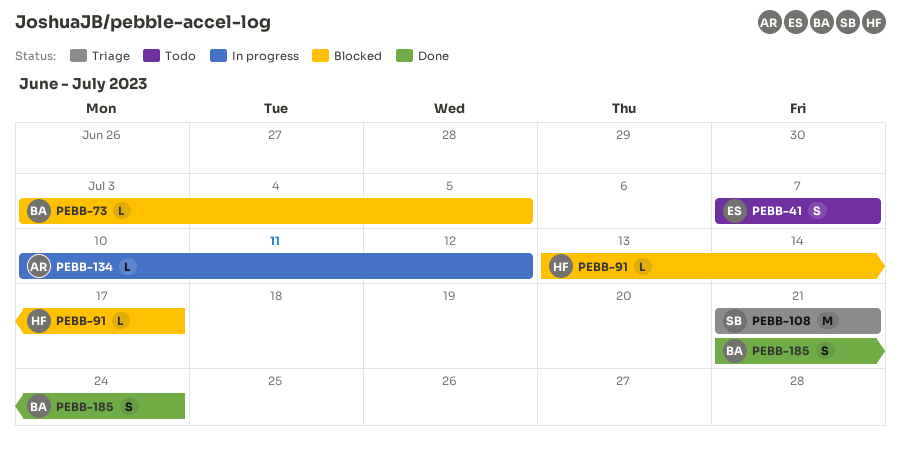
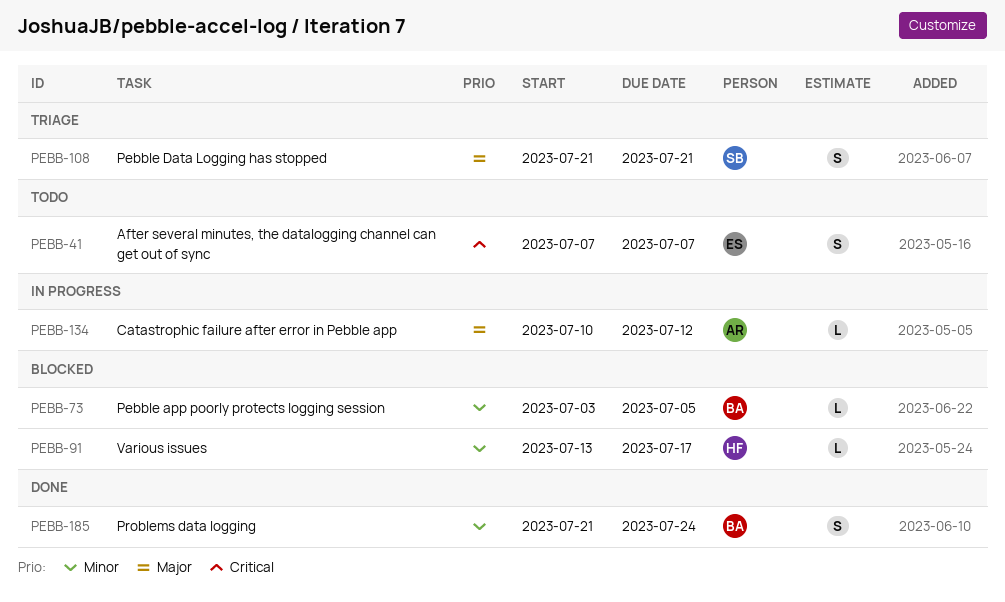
PEBB-108, estimate: M -> S

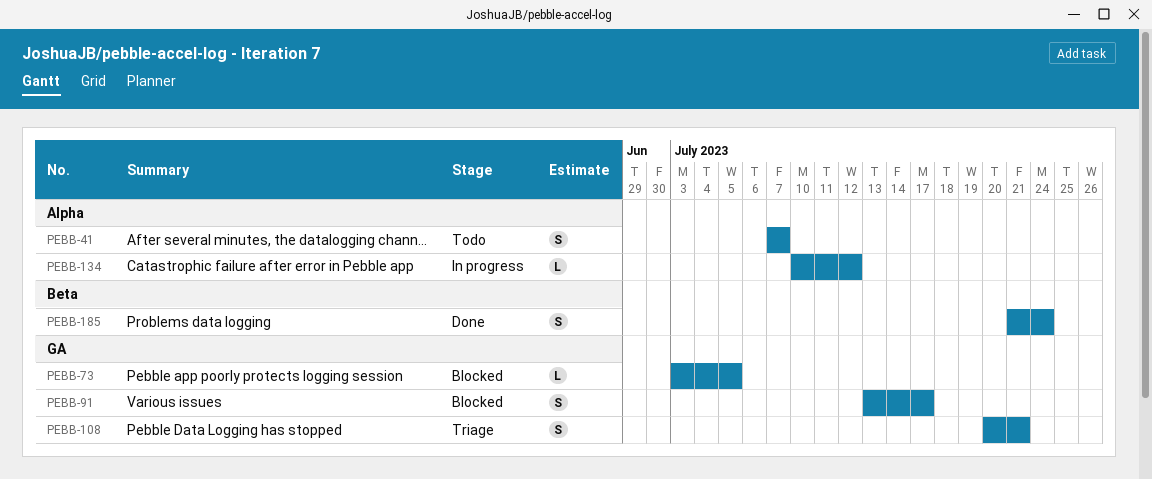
PEBB-91, estimate: L -> S
PEBB-108, start: Jul 21 -> Jul 20

